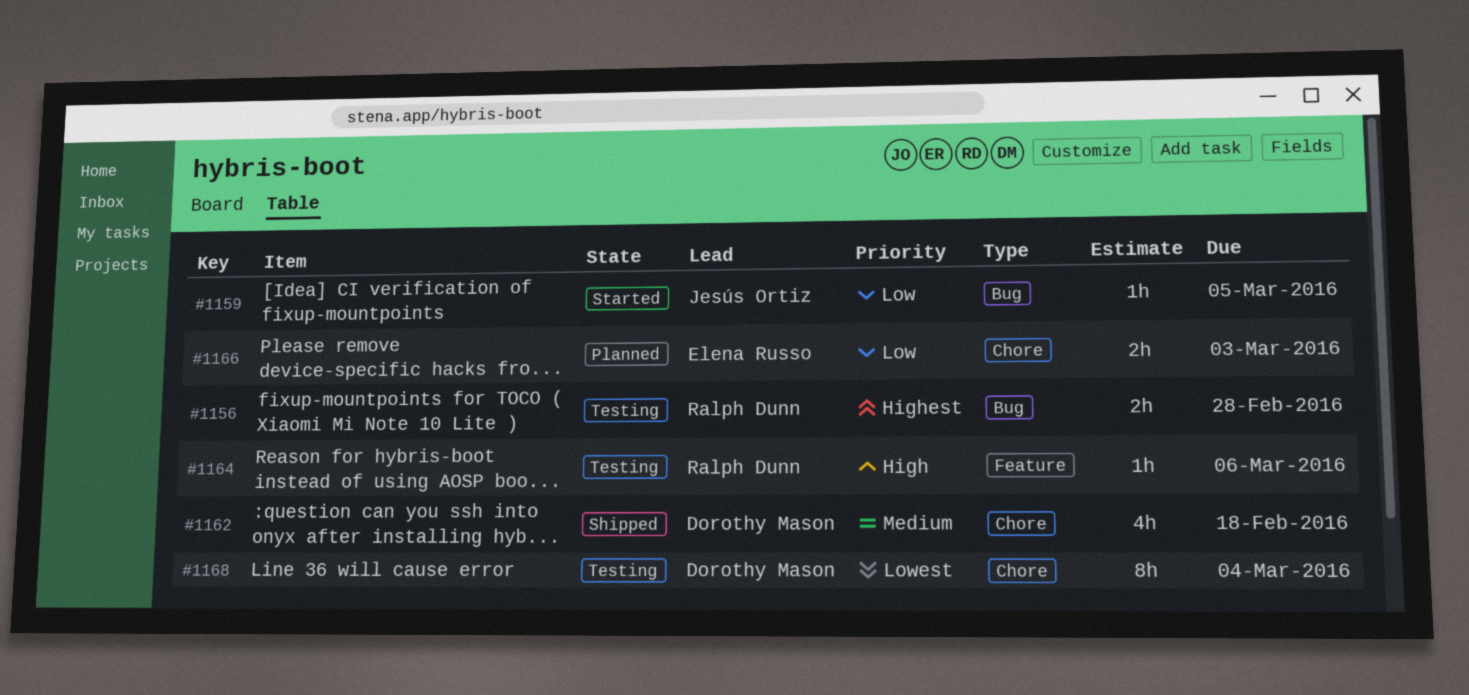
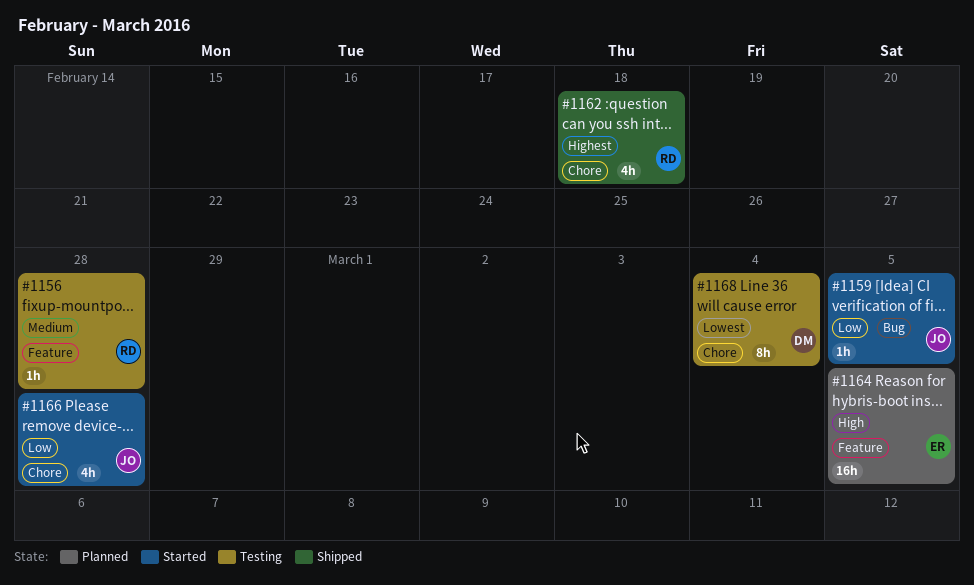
#1156, priority: Highest -> Medium
#1156, label: Bug -> Feature
#1156, estimate: 2h -> 1h
#1162, owner: Dorothy Mason -> Ralph Dunn
#1162, priority: Medium -> Highest
#1164, status: Testing -> Planned
#1164, owner: Ralph Dunn -> Elena Russo
#1164, estimate: 1h -> 16h
#1164, due: Mar 6 -> Mar 5
#1166, status: Planned -> Started
#1166, owner: Elena Russo -> Jesús Ortiz
#1166, estimate: 2h -> 4h
#1166, due: Mar 3 -> Feb 28

